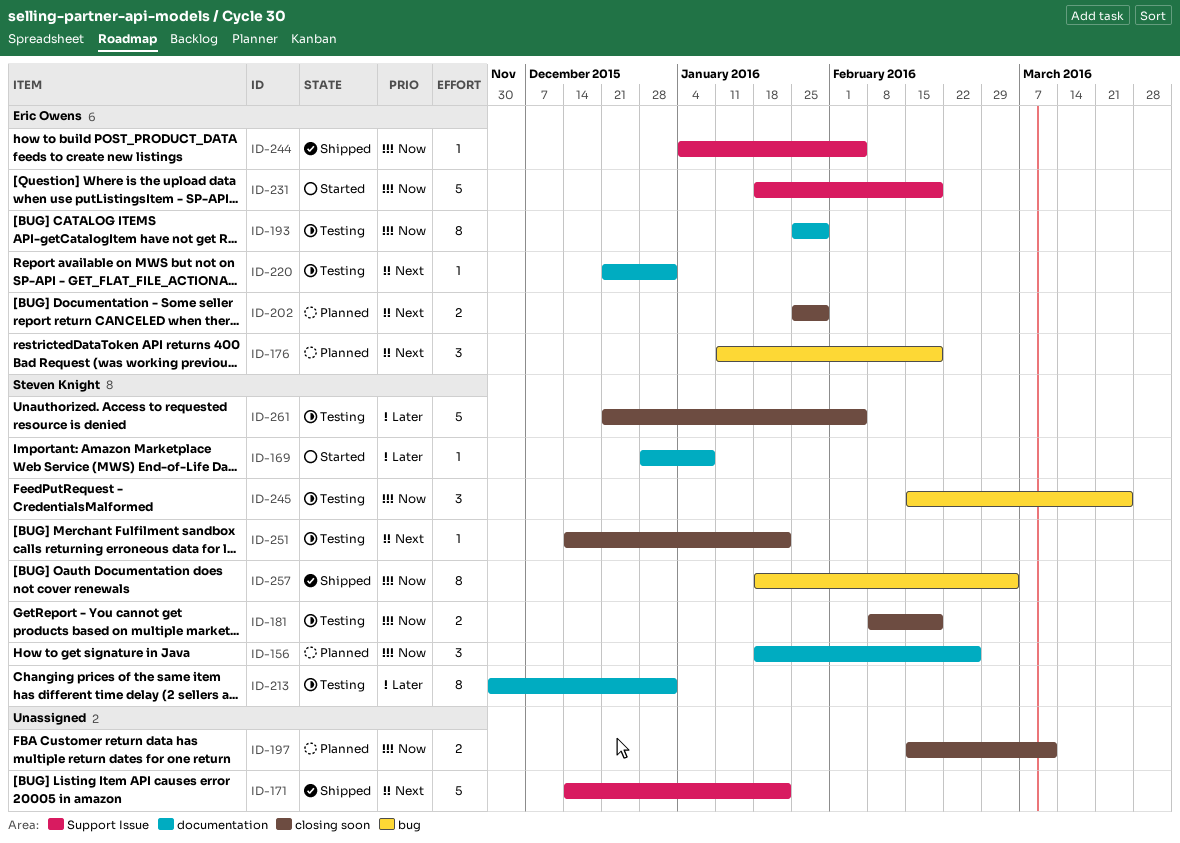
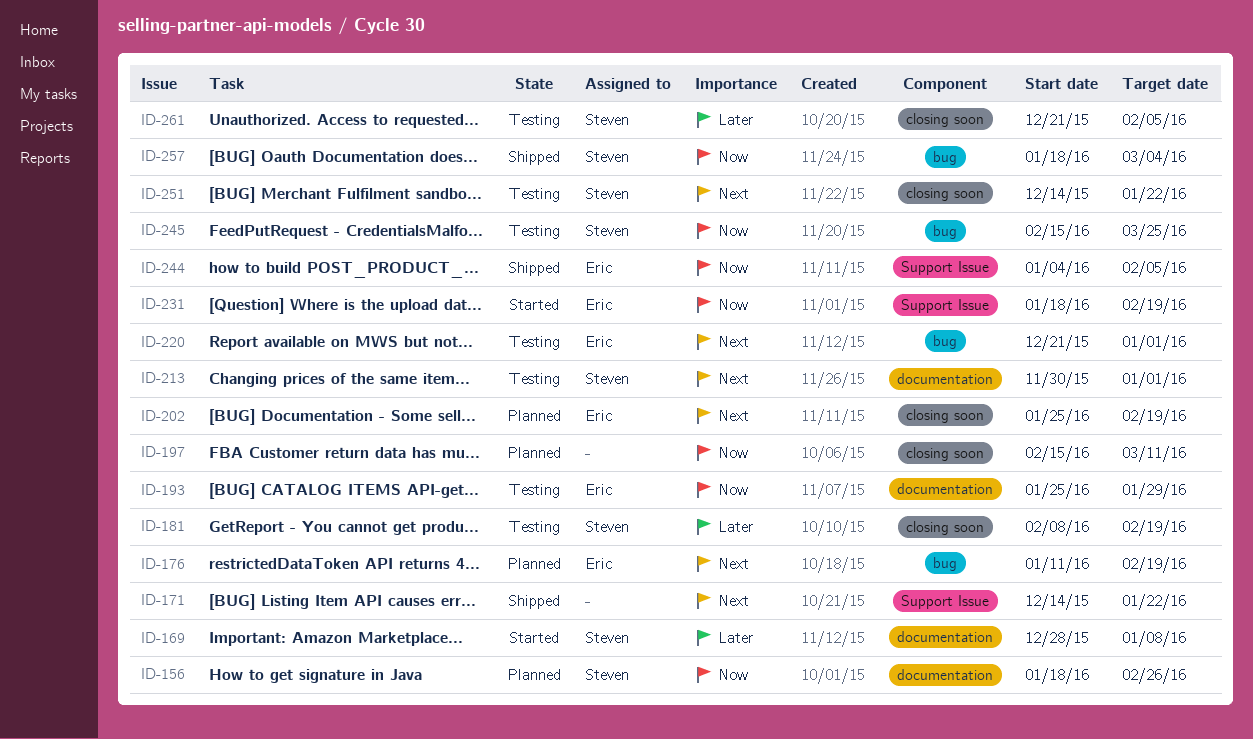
ID-181, priority: Now -> Later
ID-202, due: Jan 29 -> Feb 19
ID-213, priority: Later -> Next
ID-220, label: documentation -> bug

